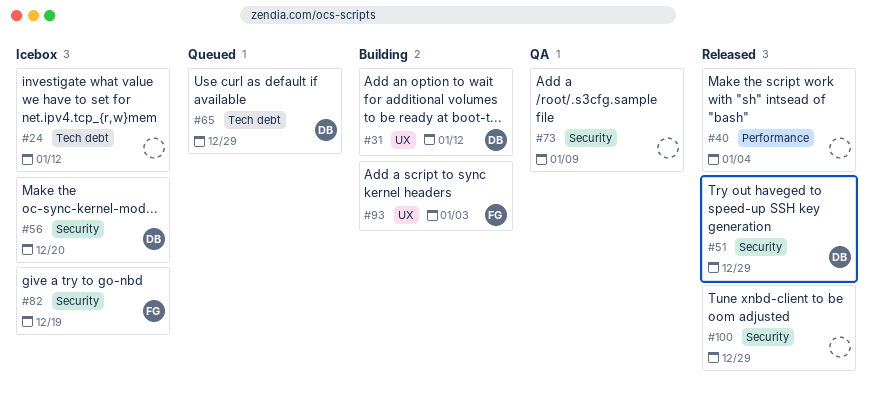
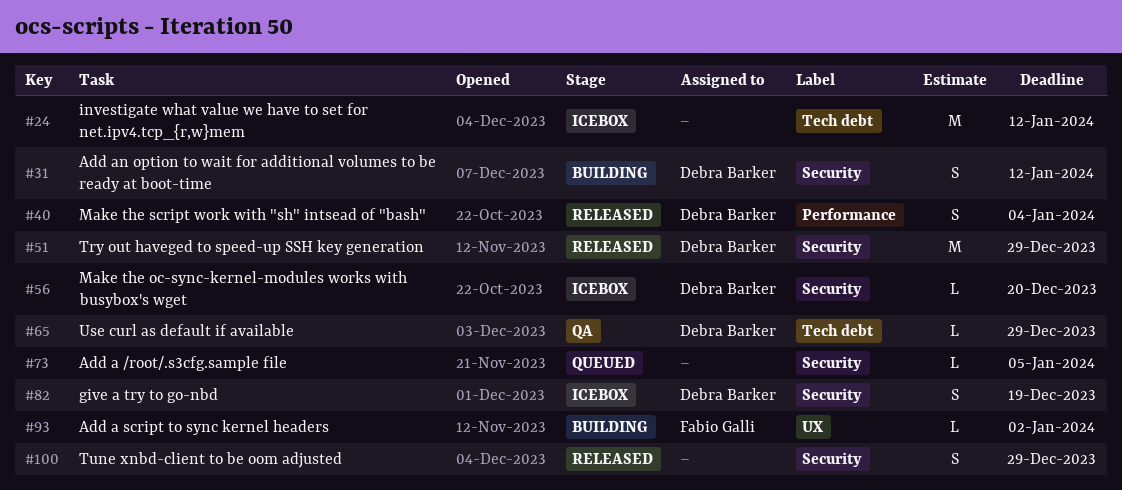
#31, label: UX -> Security
#40, owner: none -> Debra Barker
#65, status: Queued -> QA
#73, status: QA -> Queued
#73, due: Jan 9 -> Jan 5
#82, owner: Fabio Galli -> Debra Barker
#93, due: Jan 3 -> Jan 2

